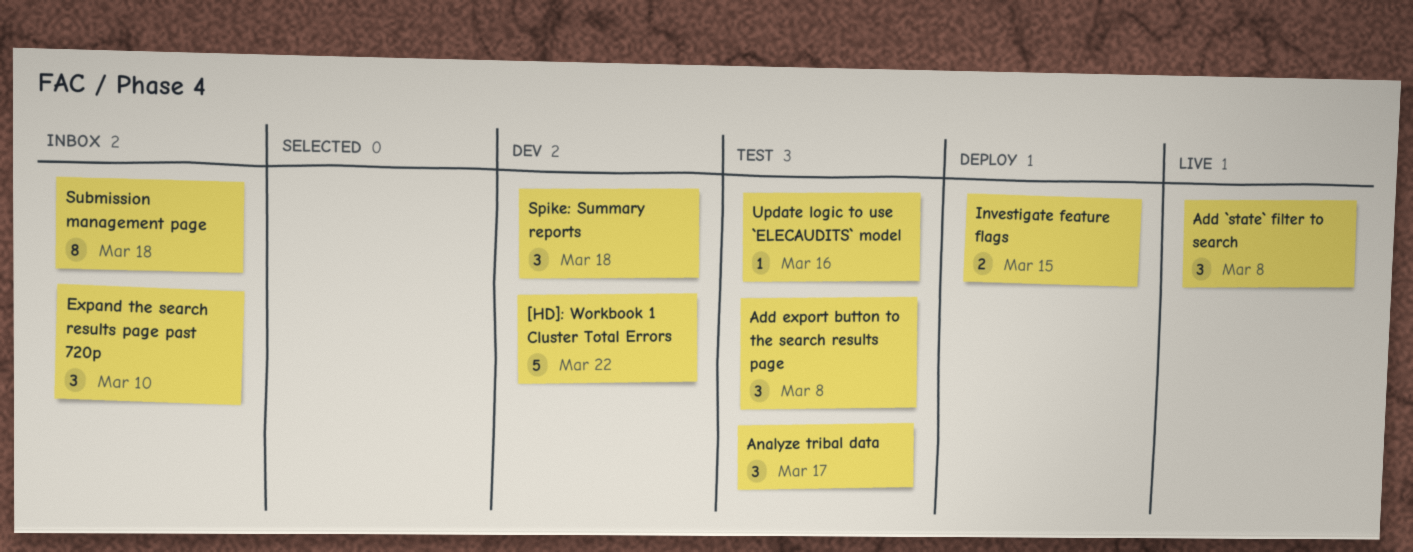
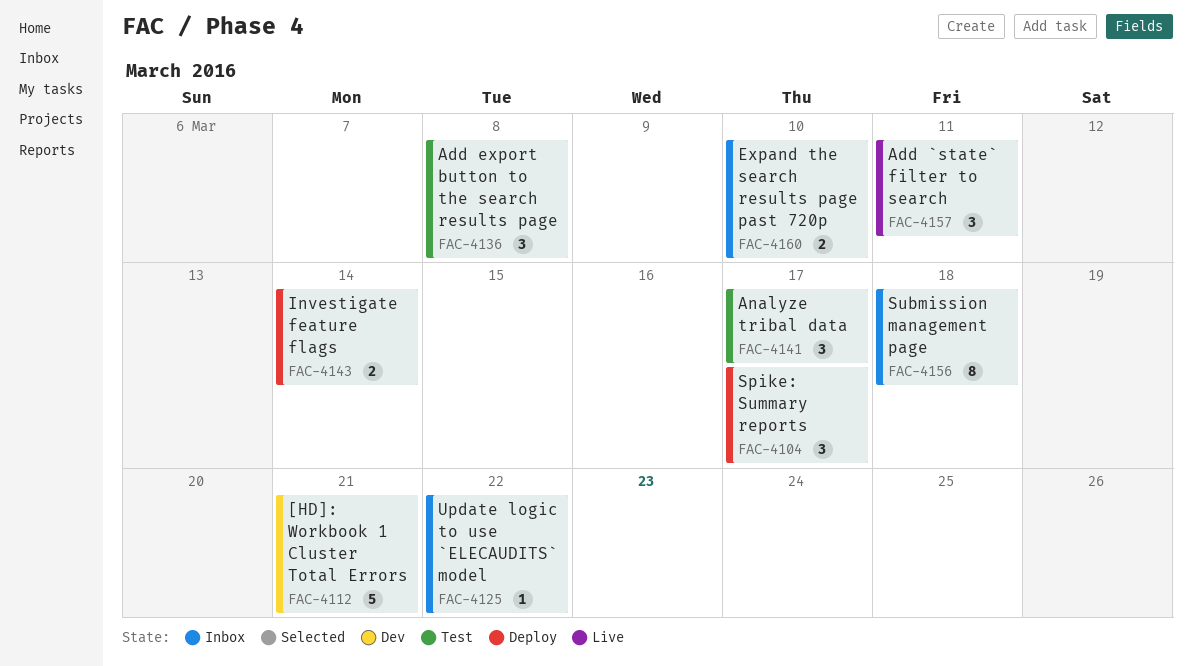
[HD]: Workbook 1 Cluster Total Errors, due: Mar 22 -> Mar 21
Add `state` filter to search, due: Mar 8 -> Mar 11
Expand the search results page past 720p, estimate: 3 -> 2
Investigate feature flags, due: Mar 15 -> Mar 14
Spike: Summary reports, status: Dev -> Deploy
Spike: Summary reports, due: Mar 18 -> Mar 17
Update logic to use `ELECAUDITS` model, status: Test -> Inbox
Update logic to use `ELECAUDITS` model, due: Mar 16 -> Mar 22

